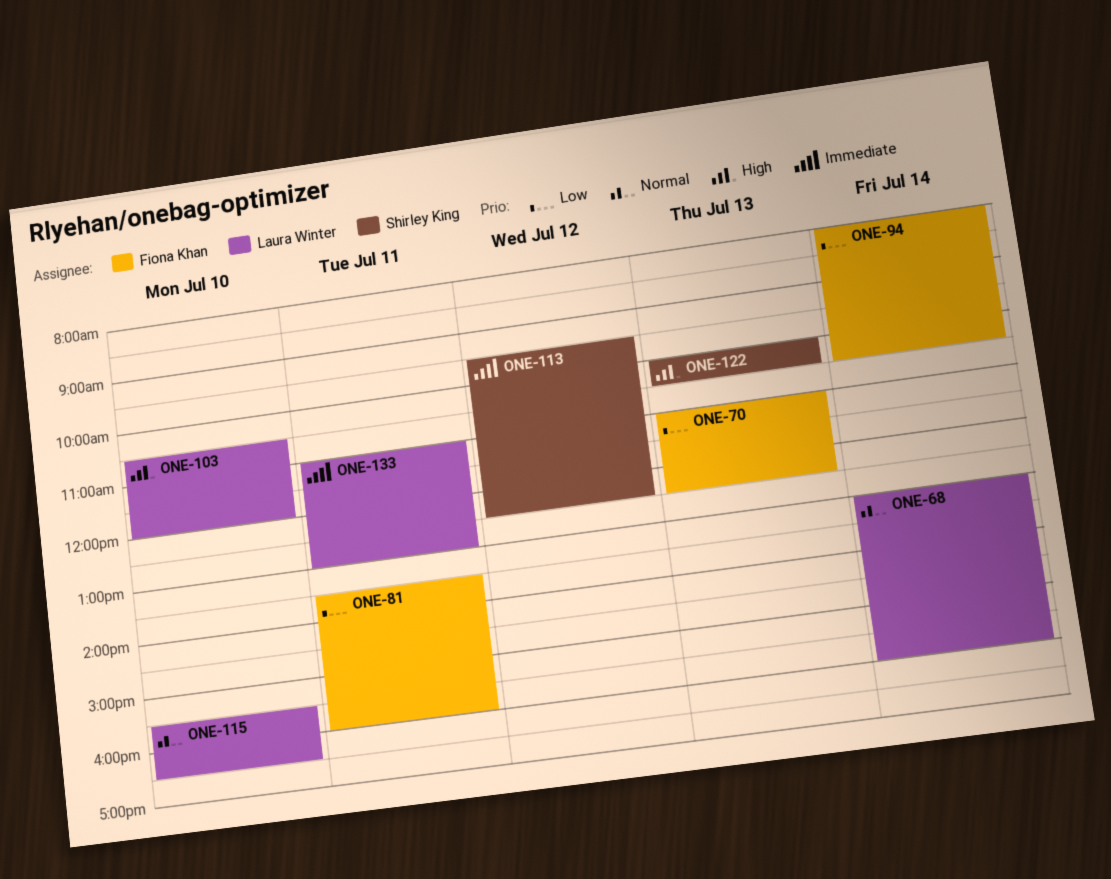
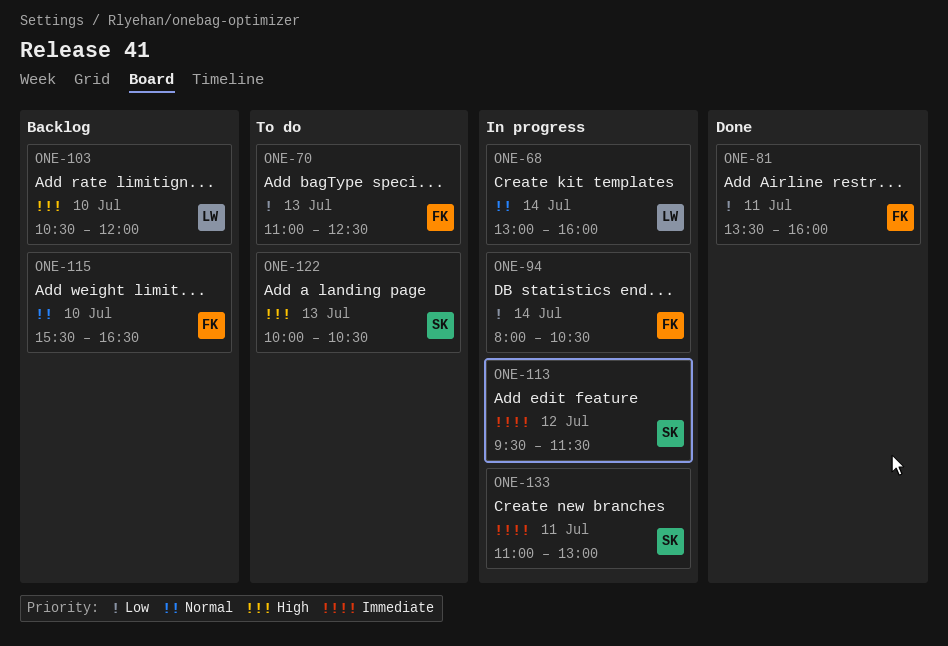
ONE-113, ends: 12:30 -> 11:30
ONE-115, owner: Laura Winter -> Fiona Khan
ONE-133, owner: Laura Winter -> Shirley King

